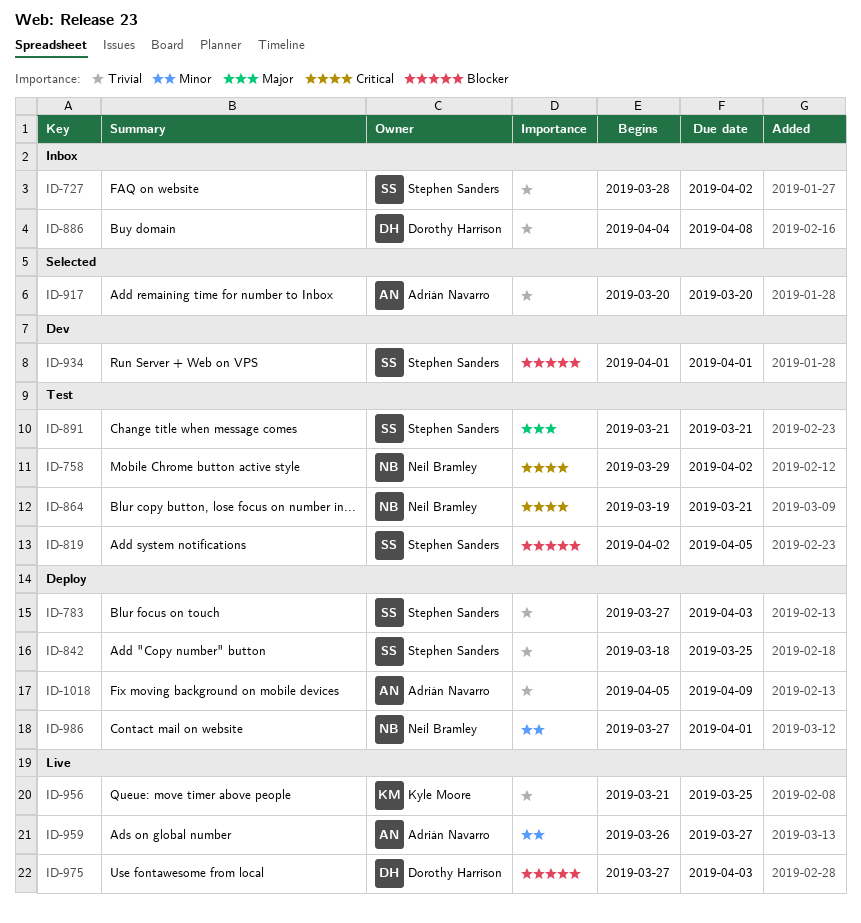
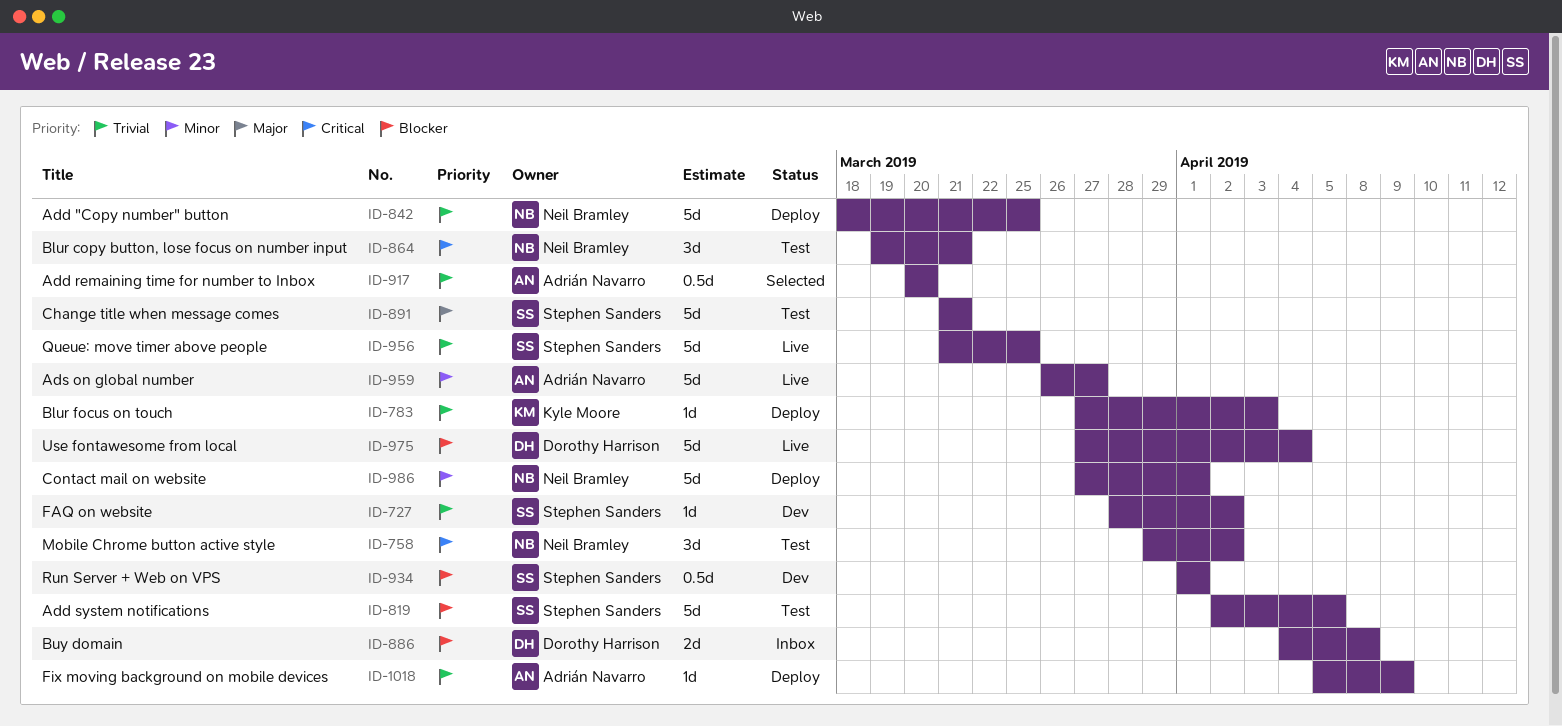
ID-727, status: Inbox -> Dev
ID-783, owner: Stephen Sanders -> Kyle Moore
ID-842, owner: Stephen Sanders -> Neil Bramley
ID-886, priority: Trivial -> Blocker
ID-956, owner: Kyle Moore -> Stephen Sanders
ID-975, due: Apr 3 -> Apr 4

